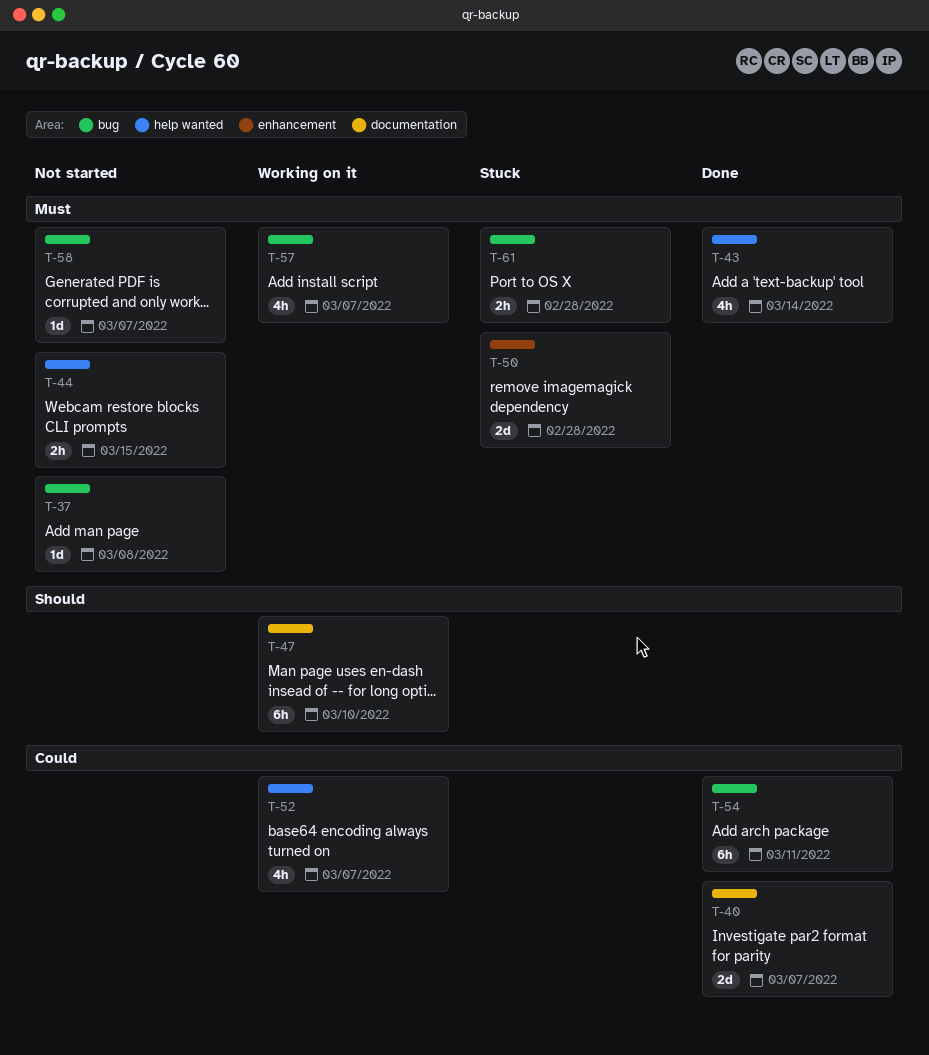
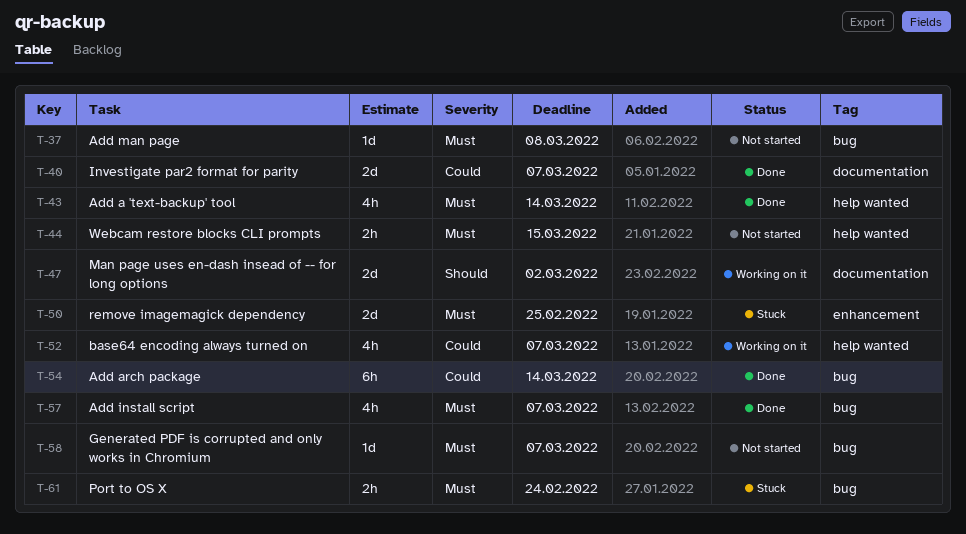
T-47, estimate: 6h -> 2d
T-47, due: Mar 10 -> Mar 2
T-50, due: Feb 28 -> Feb 25
T-54, due: Mar 11 -> Mar 14
T-57, status: Working on it -> Done
T-61, due: Feb 28 -> Feb 24

